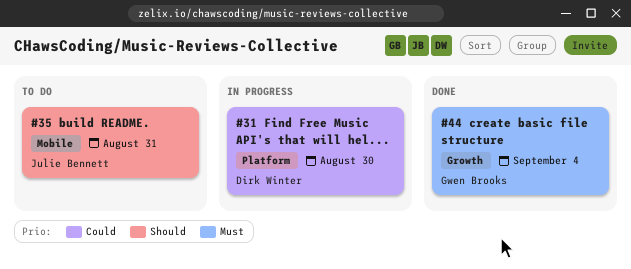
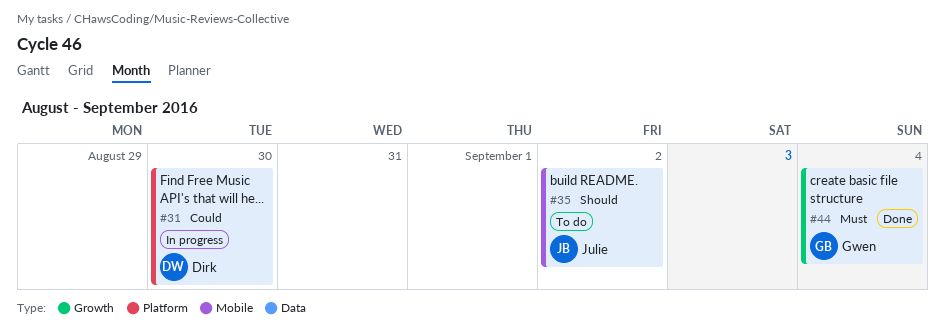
#35, day: Aug 31 -> Sep 2

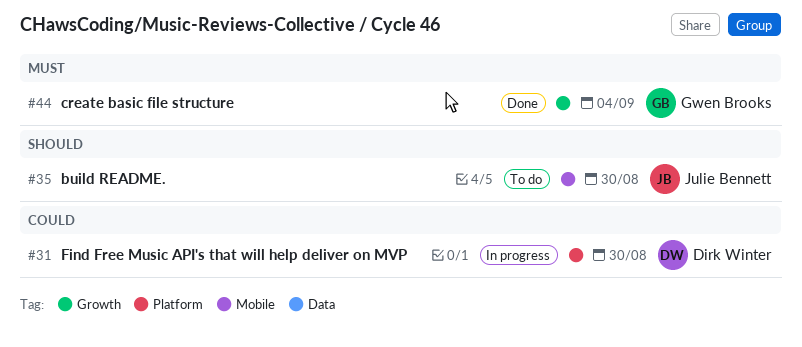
#35, day: Sep 2 -> Aug 30

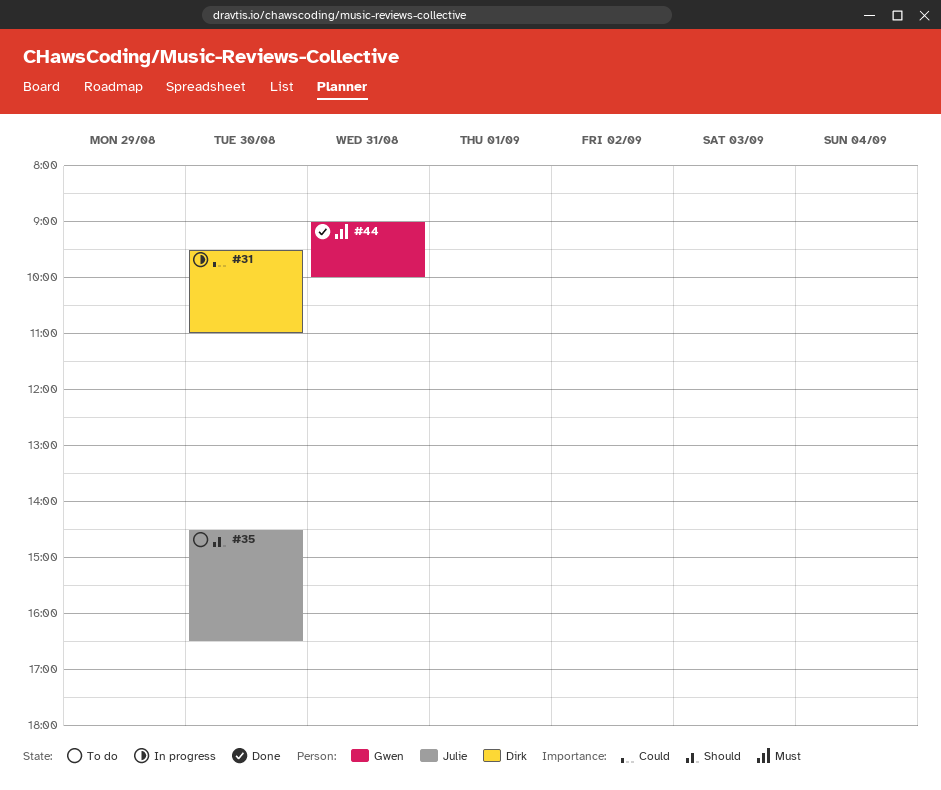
#44, day: Sep 4 -> Aug 31

